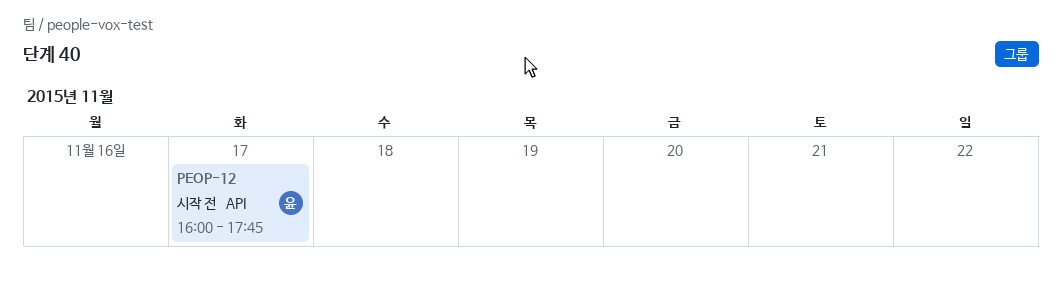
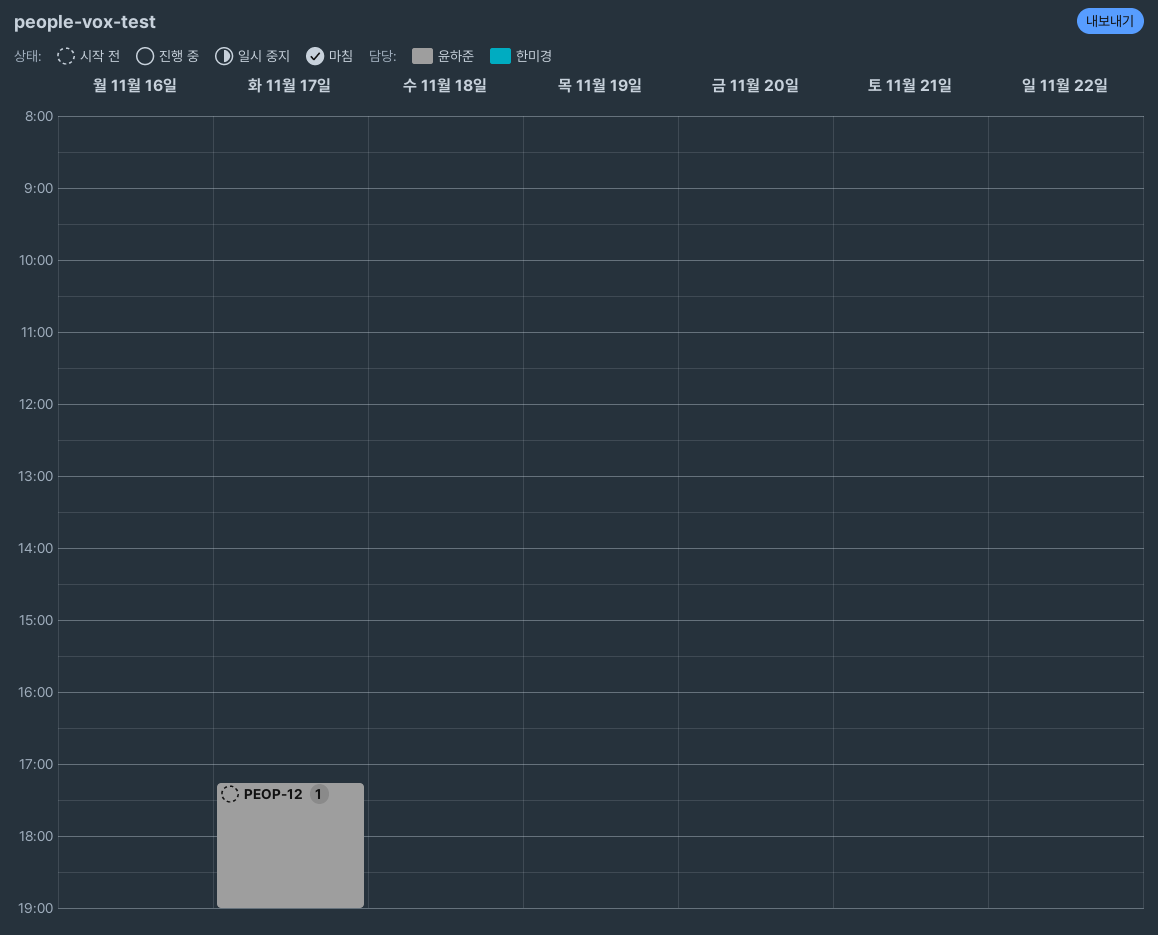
PEOP-12, begins: 16:00 -> 17:15
PEOP-12, ends: 17:45 -> 19:00

